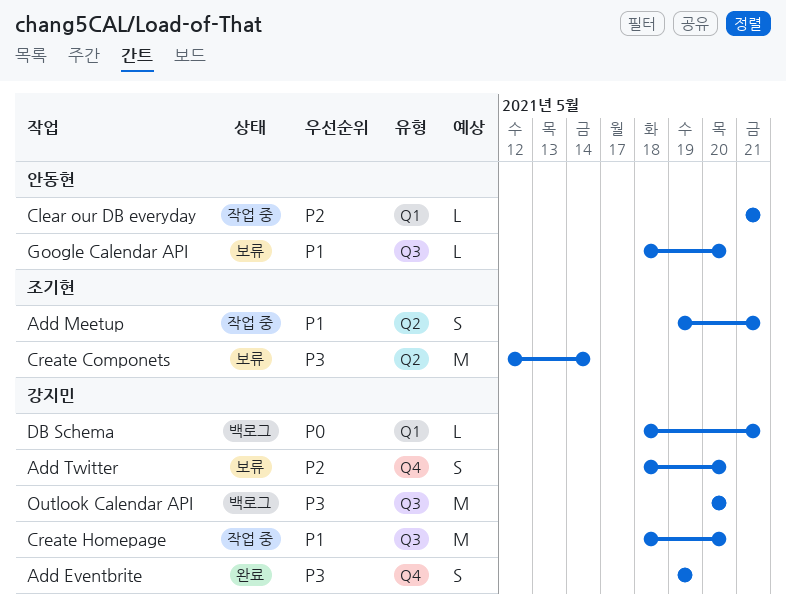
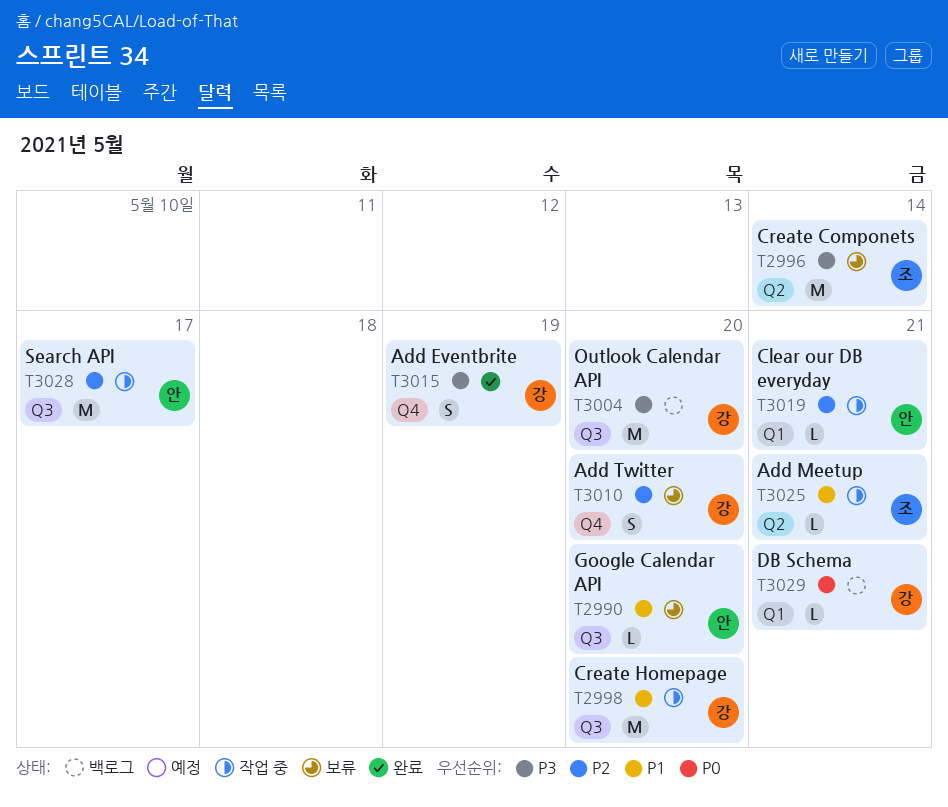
Add Meetup, estimate: S -> L
Search API: none -> present

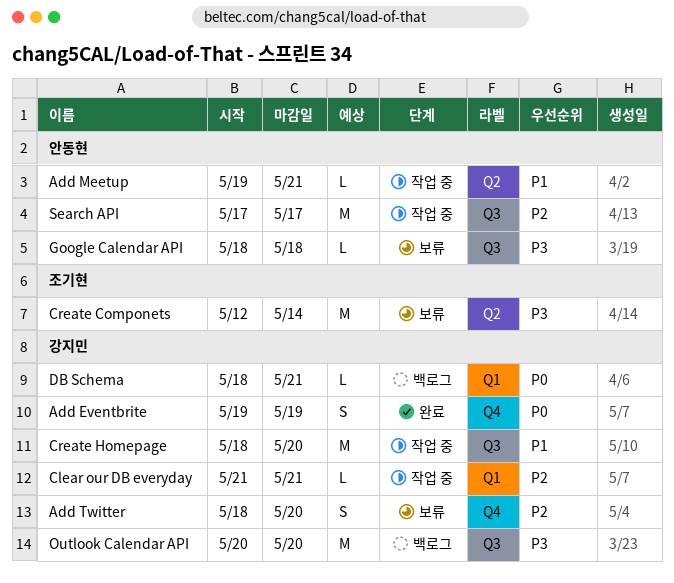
Add Eventbrite, priority: P3 -> P0
Add Meetup, owner: 조기현 -> 안동현
Clear our DB everyday, owner: 안동현 -> 강지민
Google Calendar API, priority: P1 -> P3
Google Calendar API, due: May 20 -> May 18

